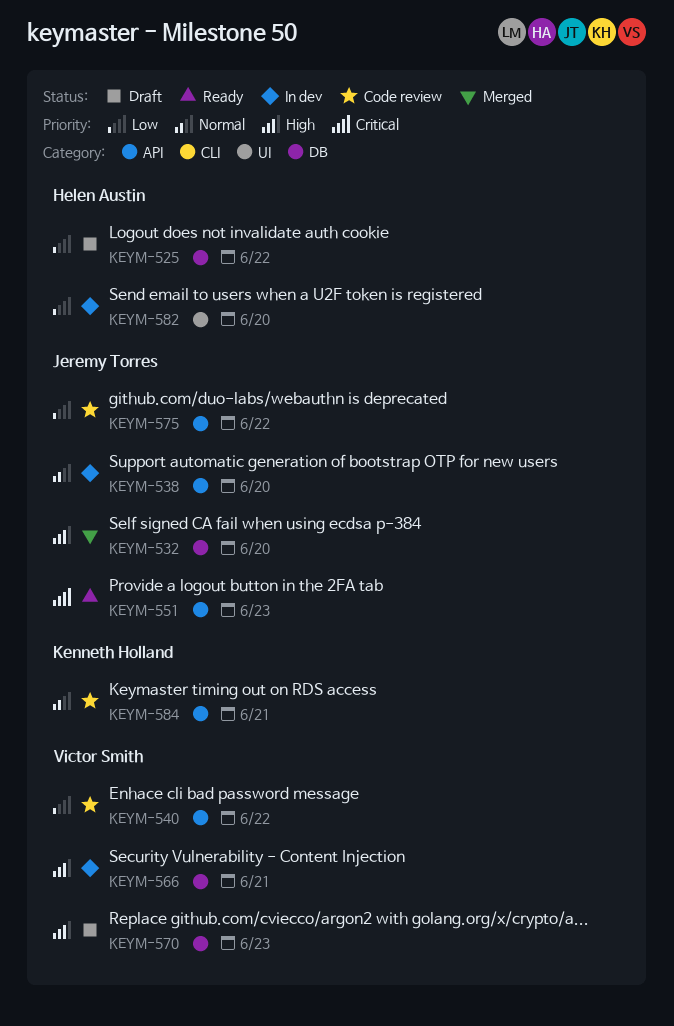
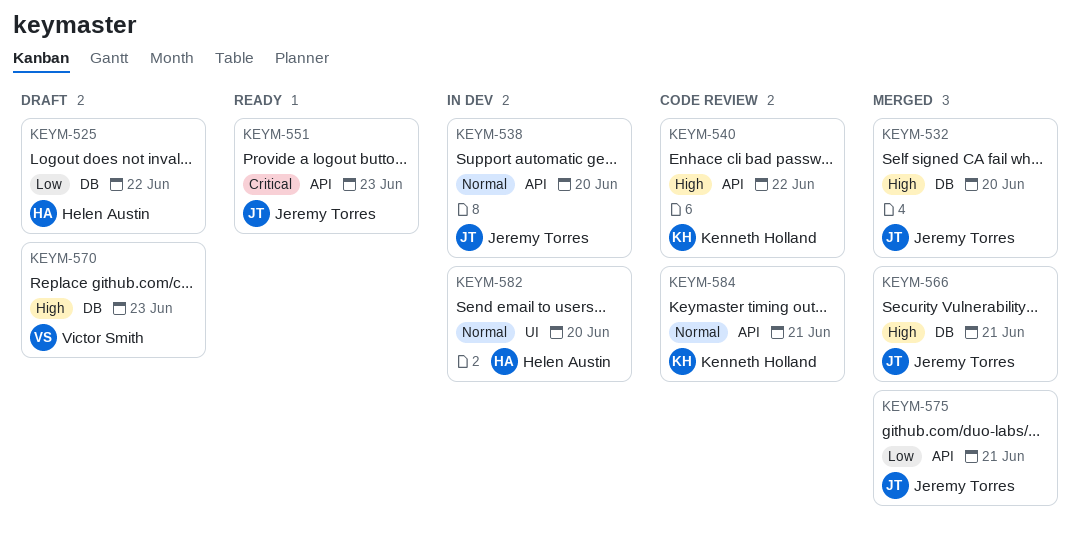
KEYM-540, owner: Victor Smith -> Kenneth Holland
KEYM-540, priority: Low -> High
KEYM-566, status: In dev -> Merged
KEYM-566, owner: Victor Smith -> Jeremy Torres
KEYM-575, status: Code review -> Merged
KEYM-575, due: Jun 22 -> Jun 21
KEYM-582, priority: Low -> Normal

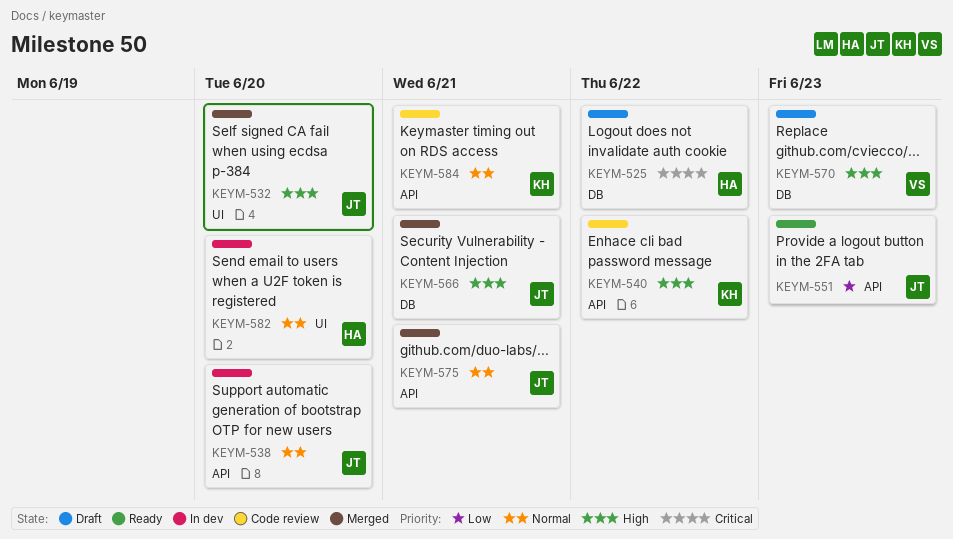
KEYM-525, priority: Low -> Critical
KEYM-532, label: DB -> UI
KEYM-551, priority: Critical -> Low
KEYM-575, priority: Low -> Normal

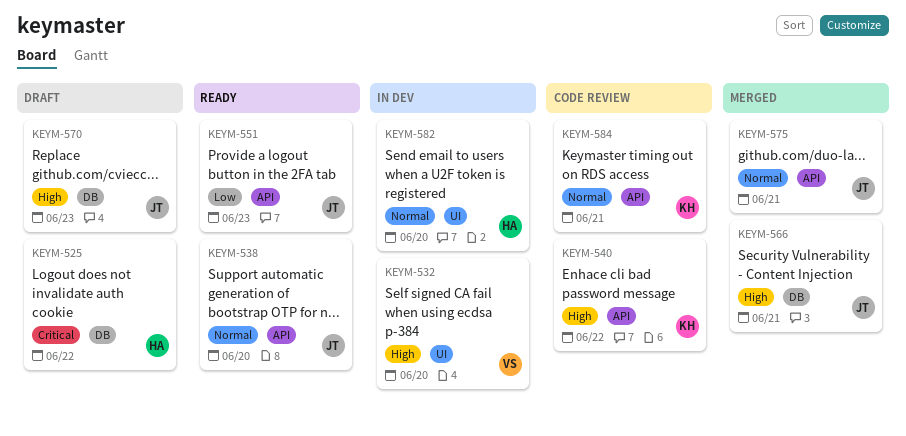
KEYM-532, status: Merged -> In dev
KEYM-532, owner: JT -> VS
KEYM-538, status: In dev -> Ready
KEYM-570, owner: VS -> JT

